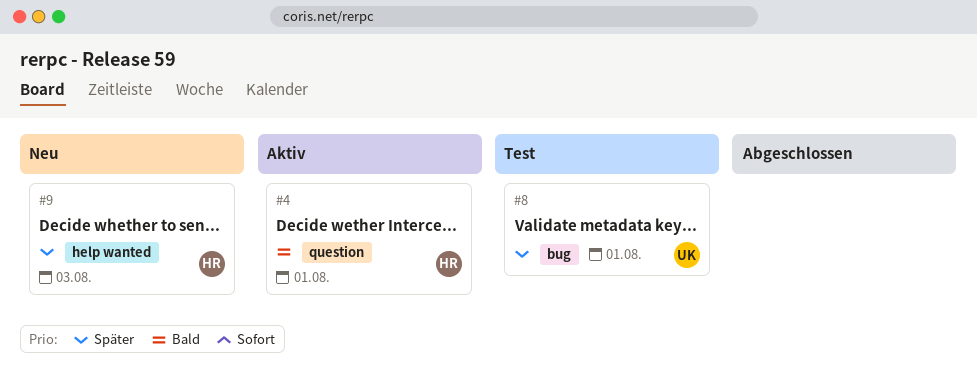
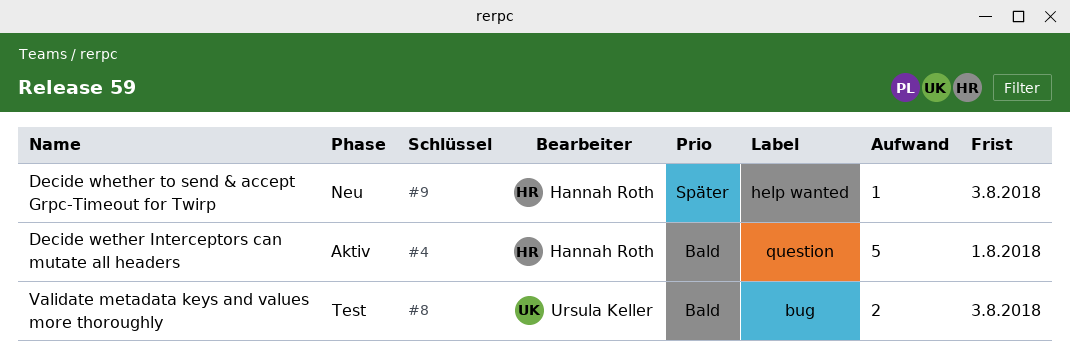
#8, priority: Später -> Bald
#8, due: Aug 1 -> Aug 3

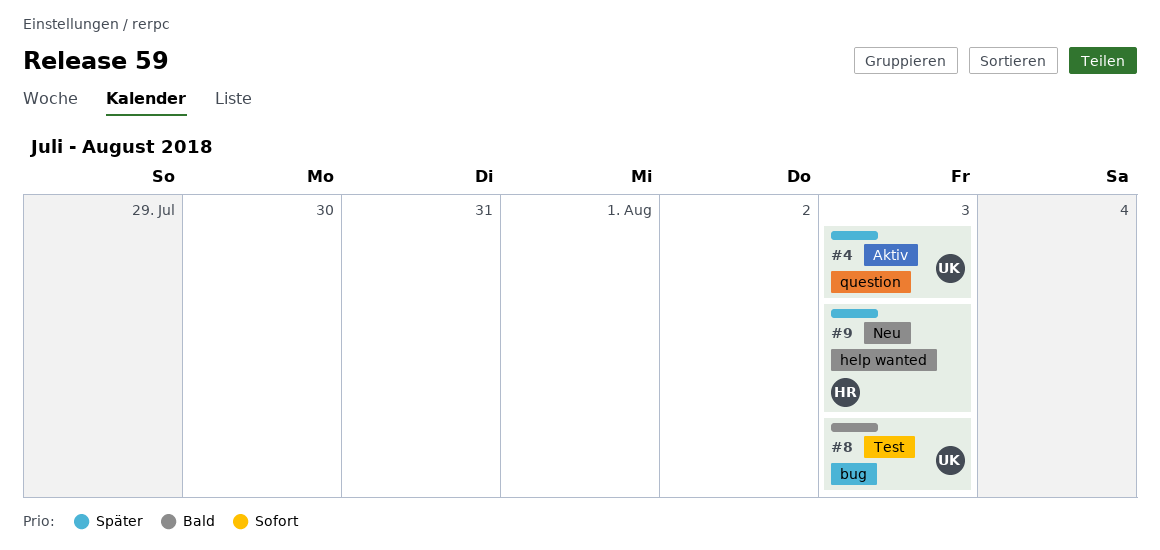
#4, owner: Hannah Roth -> Ursula Keller
#4, priority: Bald -> Später
#4, due: Aug 1 -> Aug 3

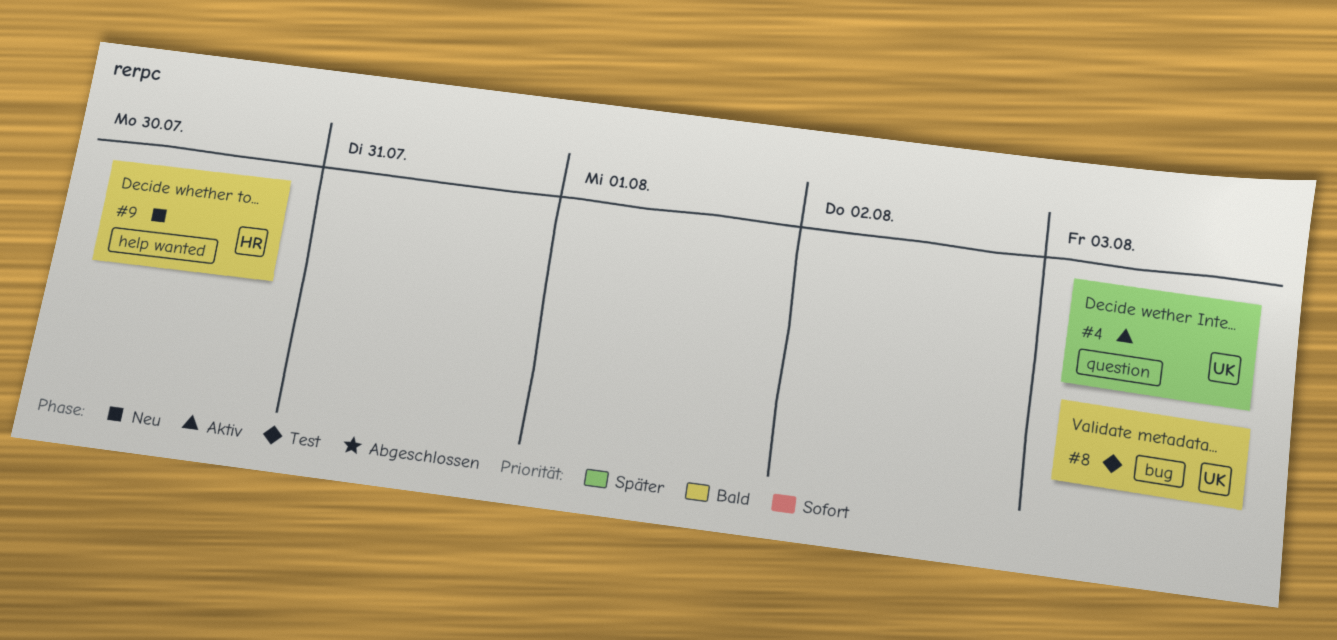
#9, priority: Später -> Bald
#9, due: Aug 3 -> Jul 30

